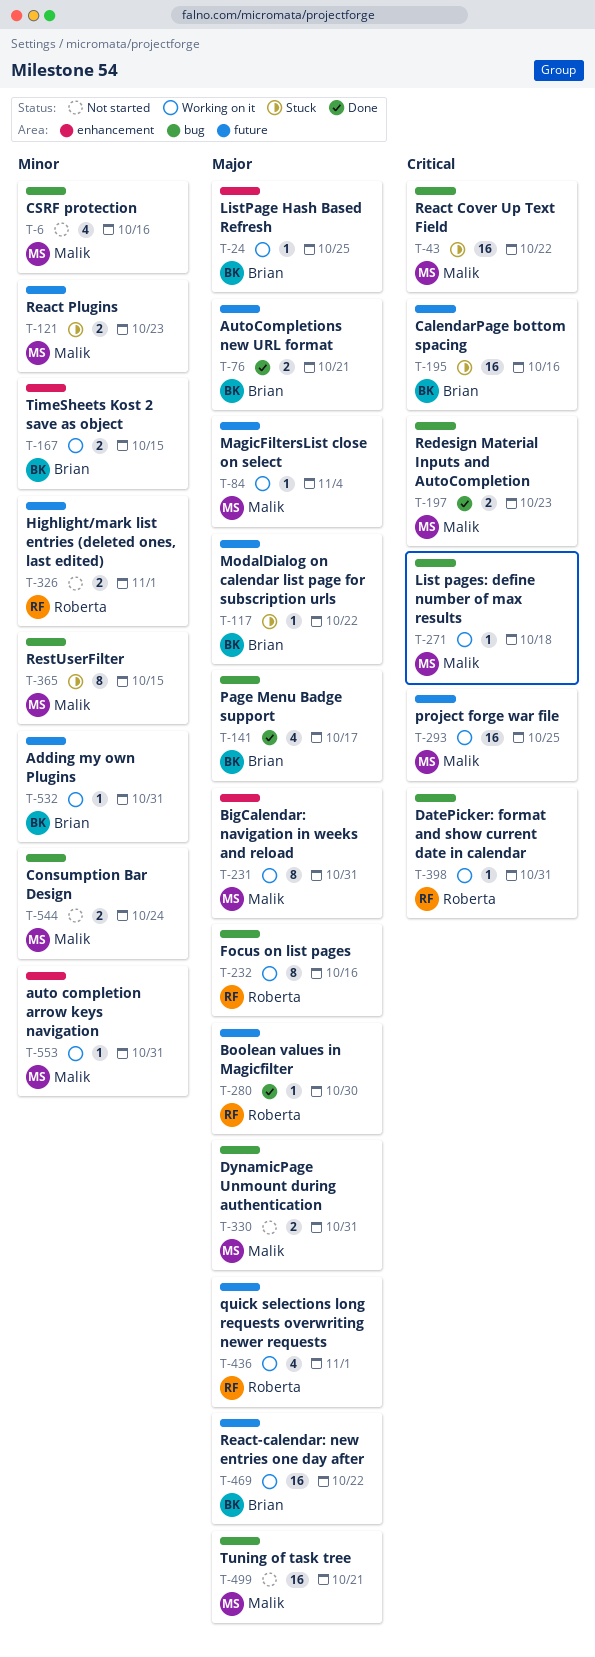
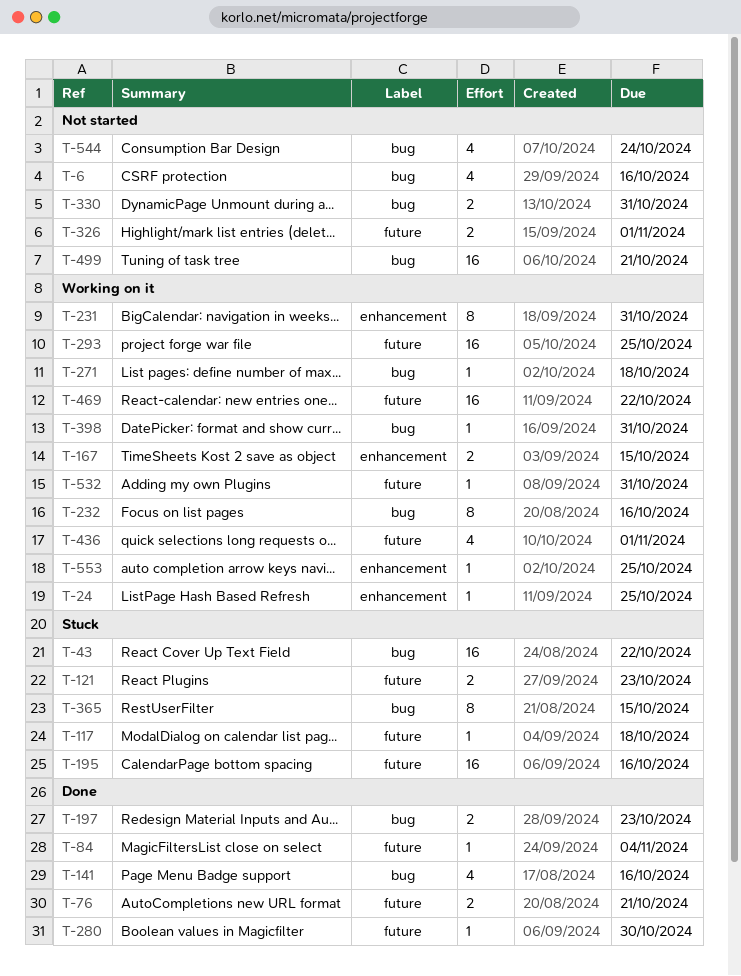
T-84, status: Working on it -> Done
T-117, due: Oct 22 -> Oct 18
T-141, due: Oct 17 -> Oct 16
T-544, estimate: 2 -> 4
T-553, due: Oct 31 -> Oct 25

